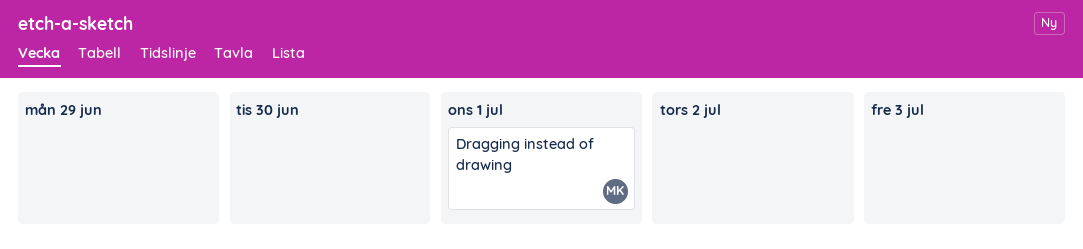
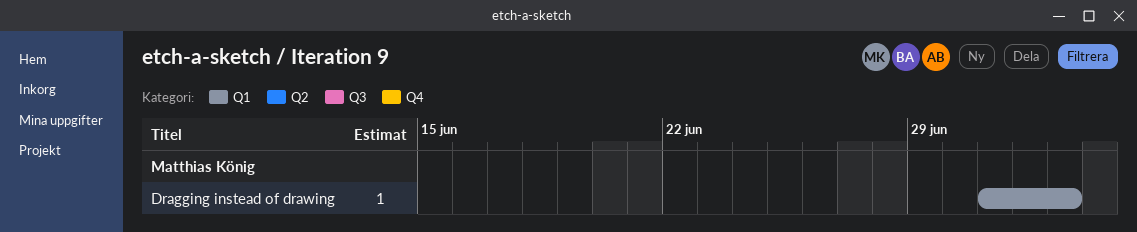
Dragging instead of drawing, due: Jul 1 -> Jul 3

